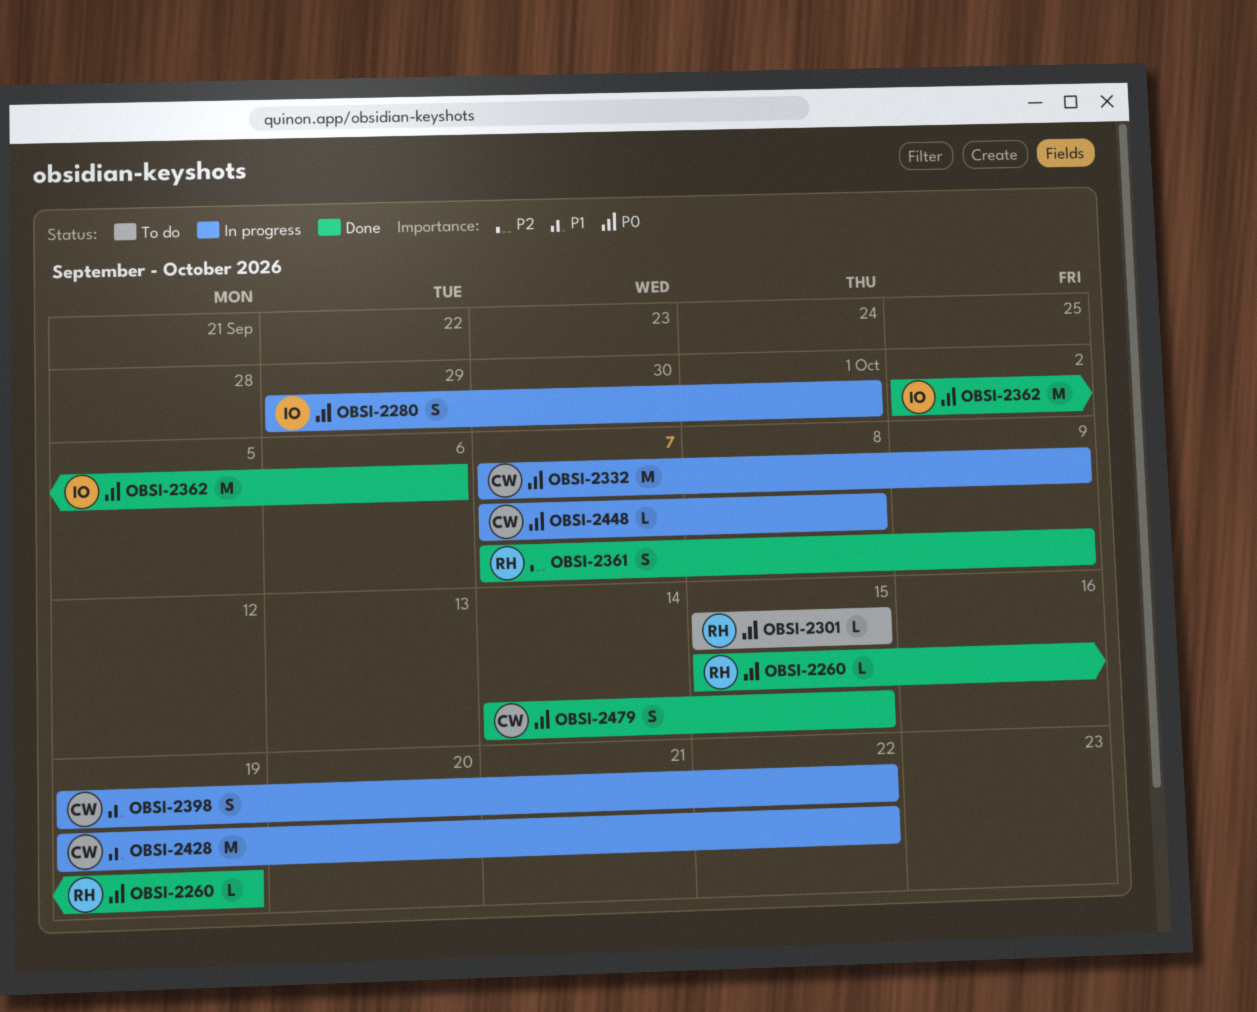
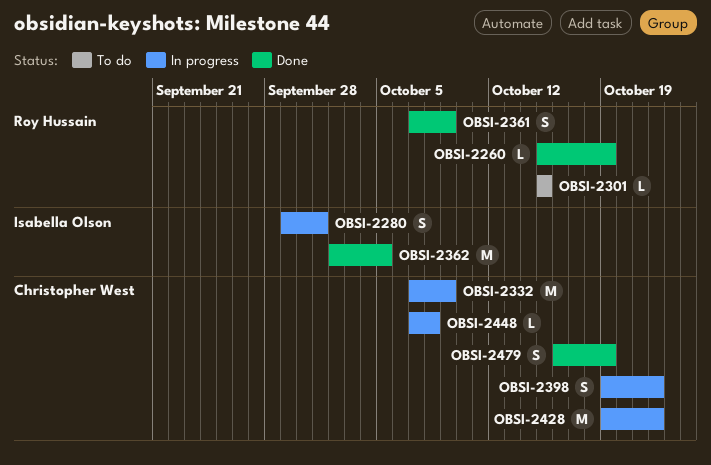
OBSI-2362, due: Oct 6 -> Oct 5
OBSI-2479, start: Oct 14 -> Oct 16
OBSI-2479, due: Oct 15 -> Oct 19

